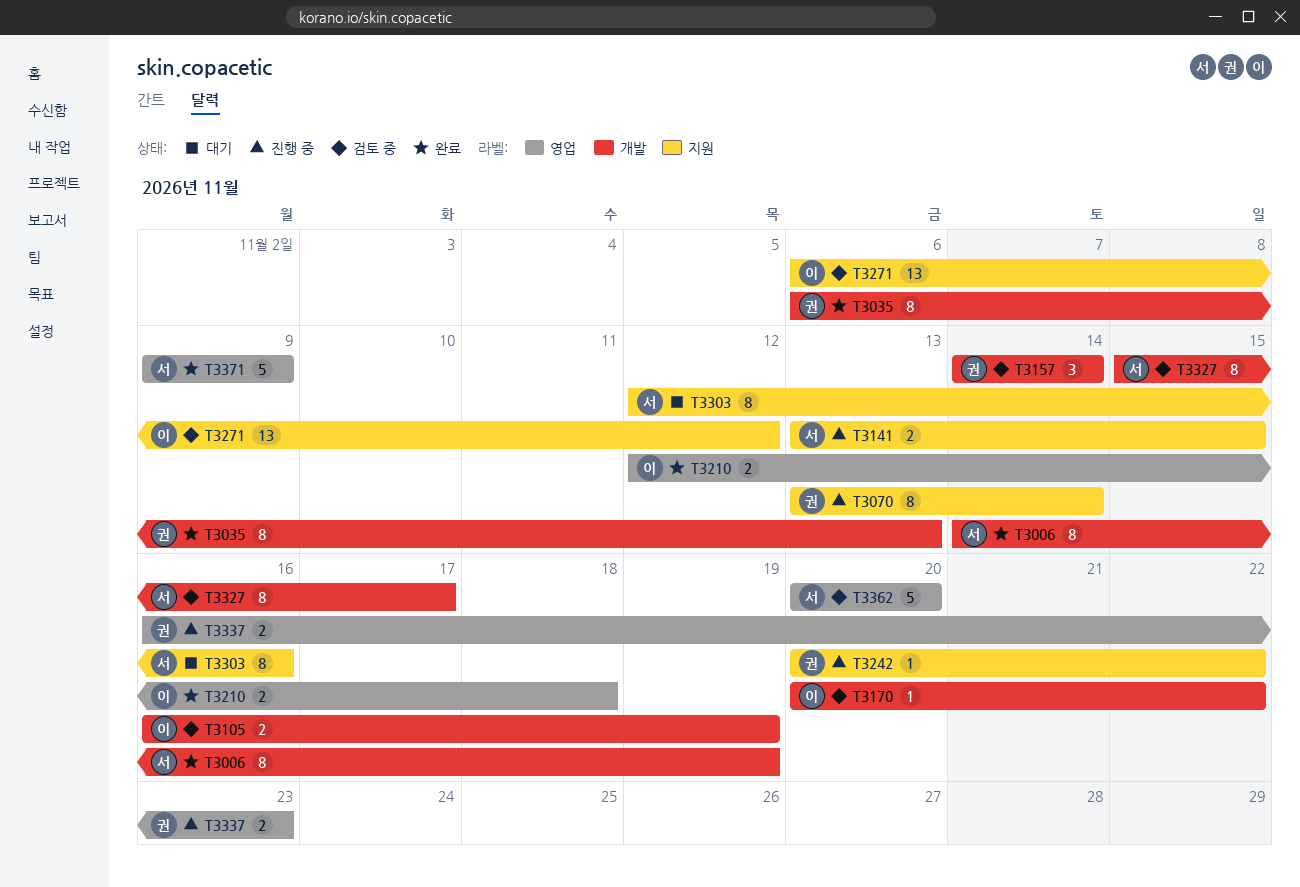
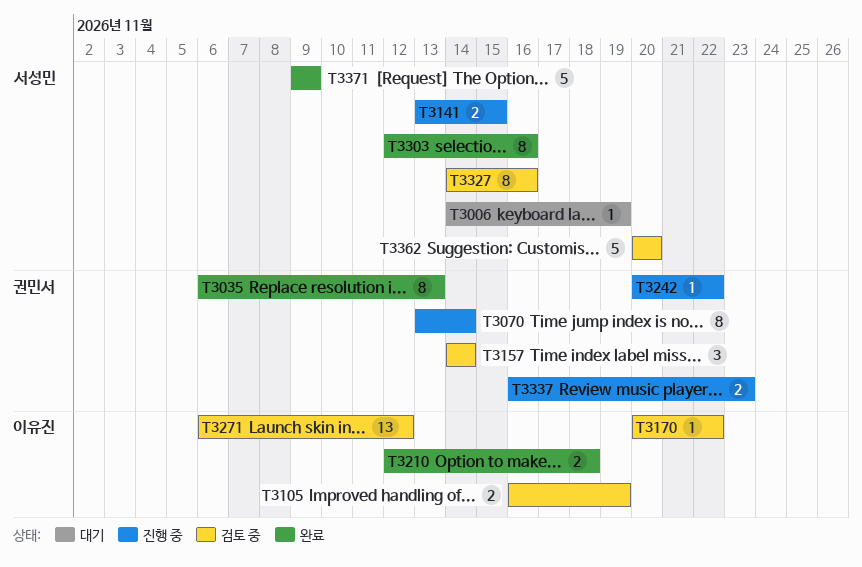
T3006, status: 완료 -> 대기
T3006, estimate: 8 -> 1
T3303, status: 대기 -> 완료
T3327, start: Nov 15 -> Nov 14
T3327, due: Nov 17 -> Nov 16

